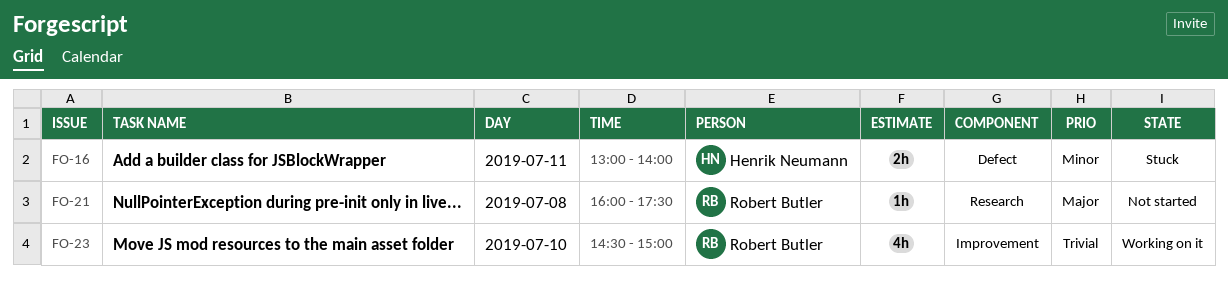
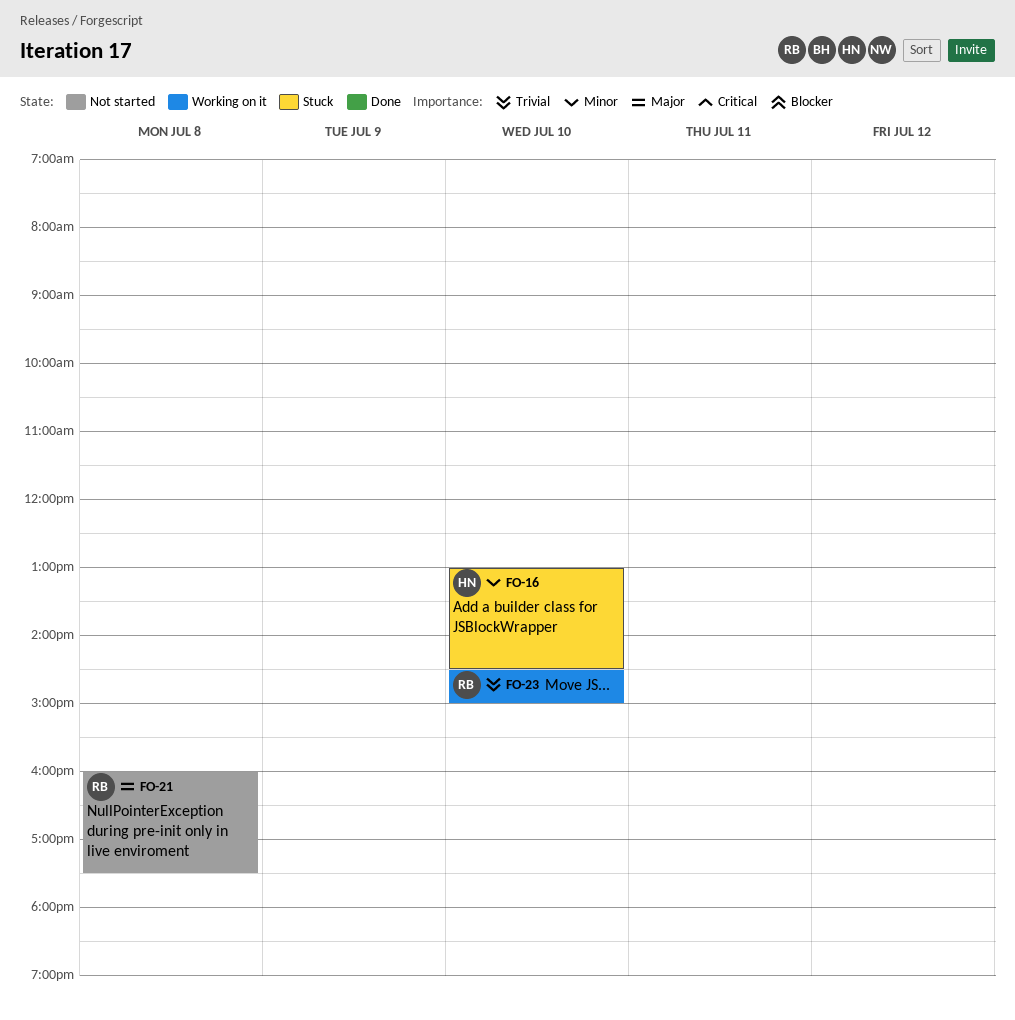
FO-16, day: Jul 11 -> Jul 10
FO-16, ends: 14:00 -> 14:30

